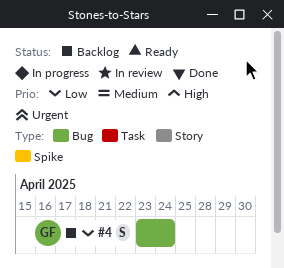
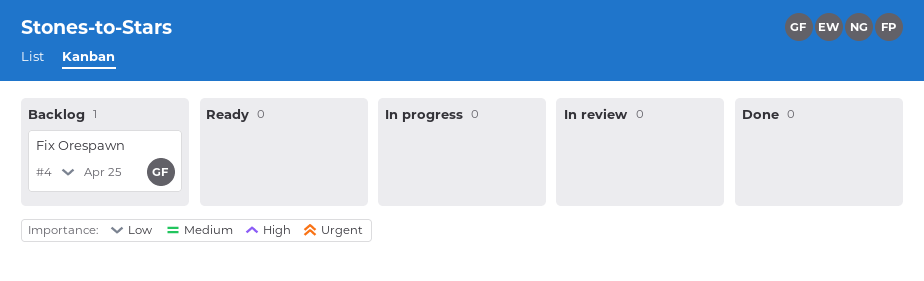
#4, due: Apr 24 -> Apr 25

